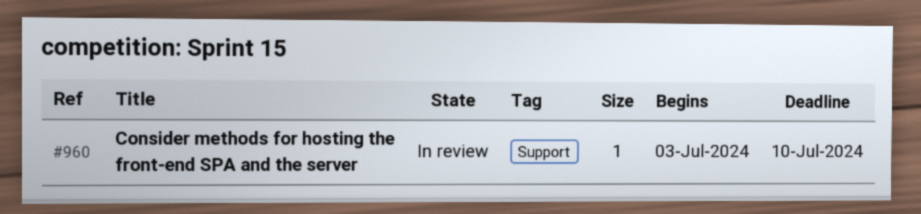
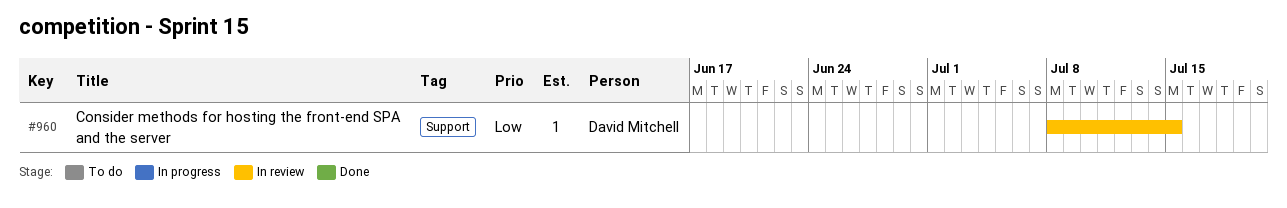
#960, start: Jul 3 -> Jul 8
#960, due: Jul 10 -> Jul 15

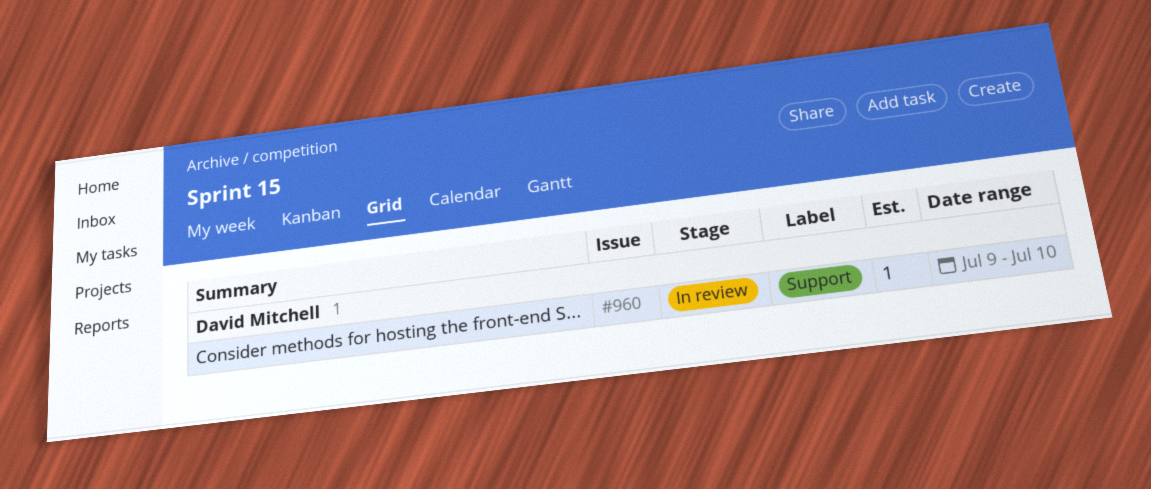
#960, start: Jul 8 -> Jul 9
#960, due: Jul 15 -> Jul 10

